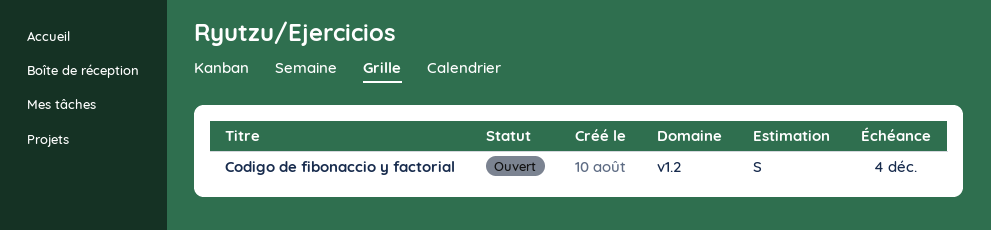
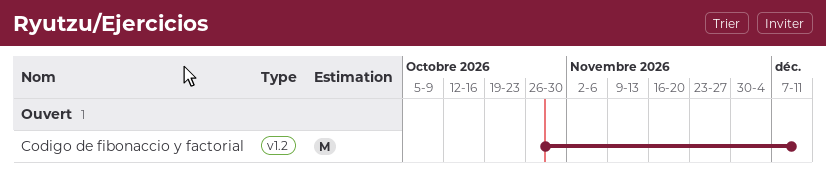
Codigo de fibonaccio y factorial, estimate: S -> M
Codigo de fibonaccio y factorial, due: Dec 4 -> Dec 11

